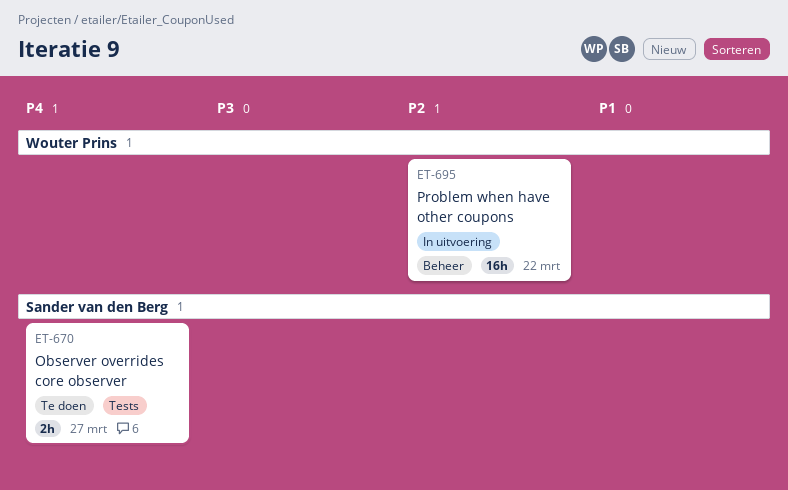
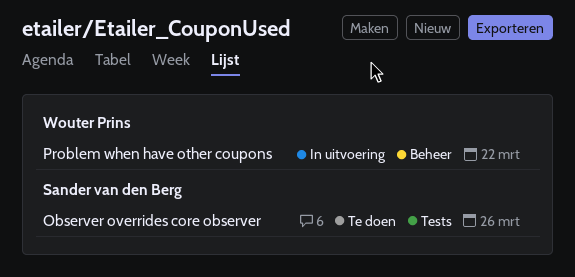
Observer overrides core observer, due: Mar 27 -> Mar 26

